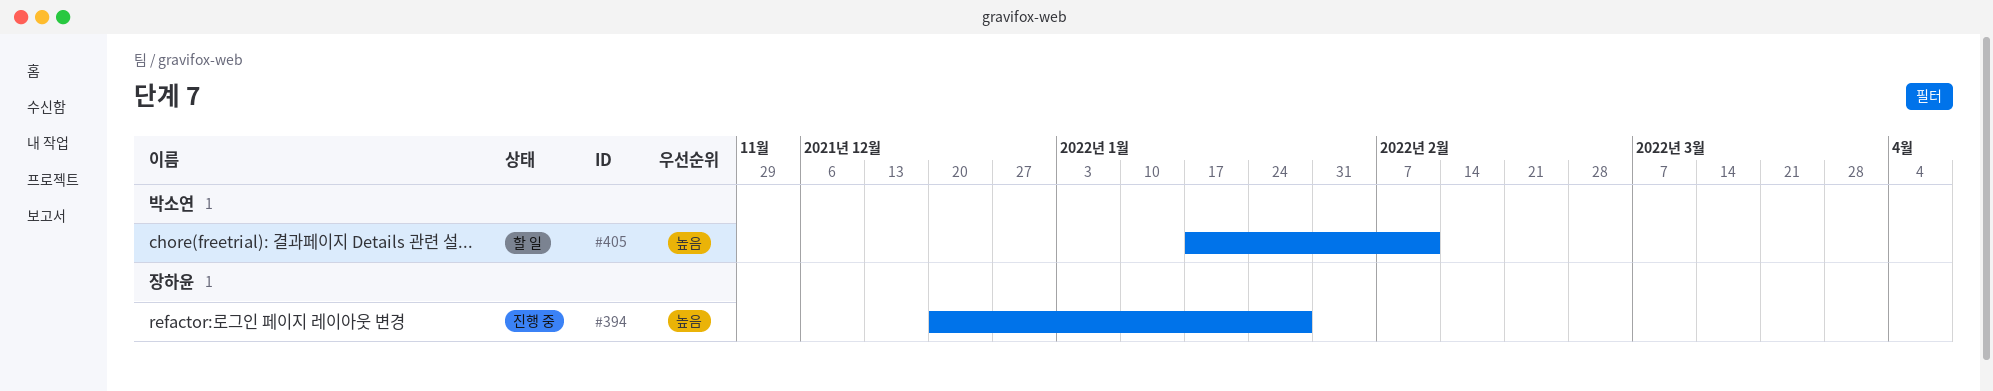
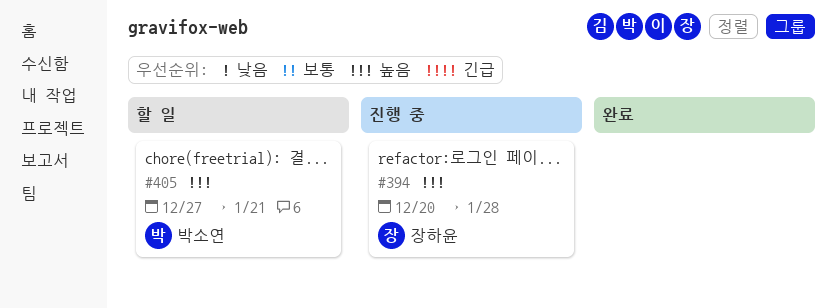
#405, start: Jan 17 -> Dec 27
#405, due: Feb 11 -> Jan 21

